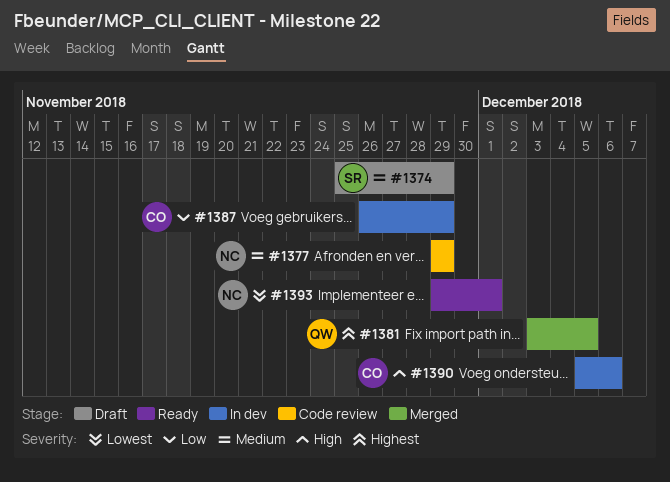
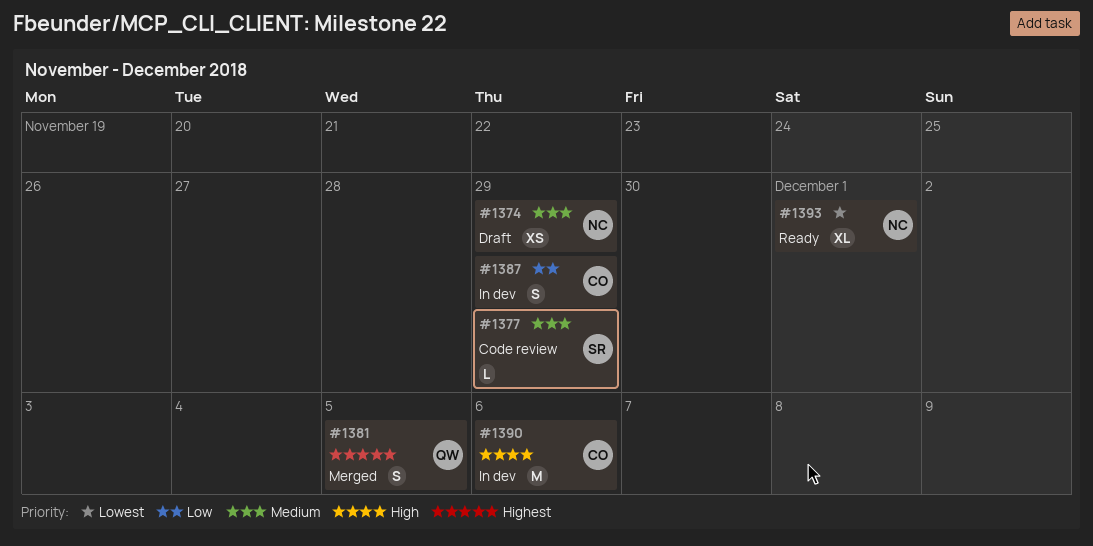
#1374, owner: SR -> NC
#1377, owner: NC -> SR

